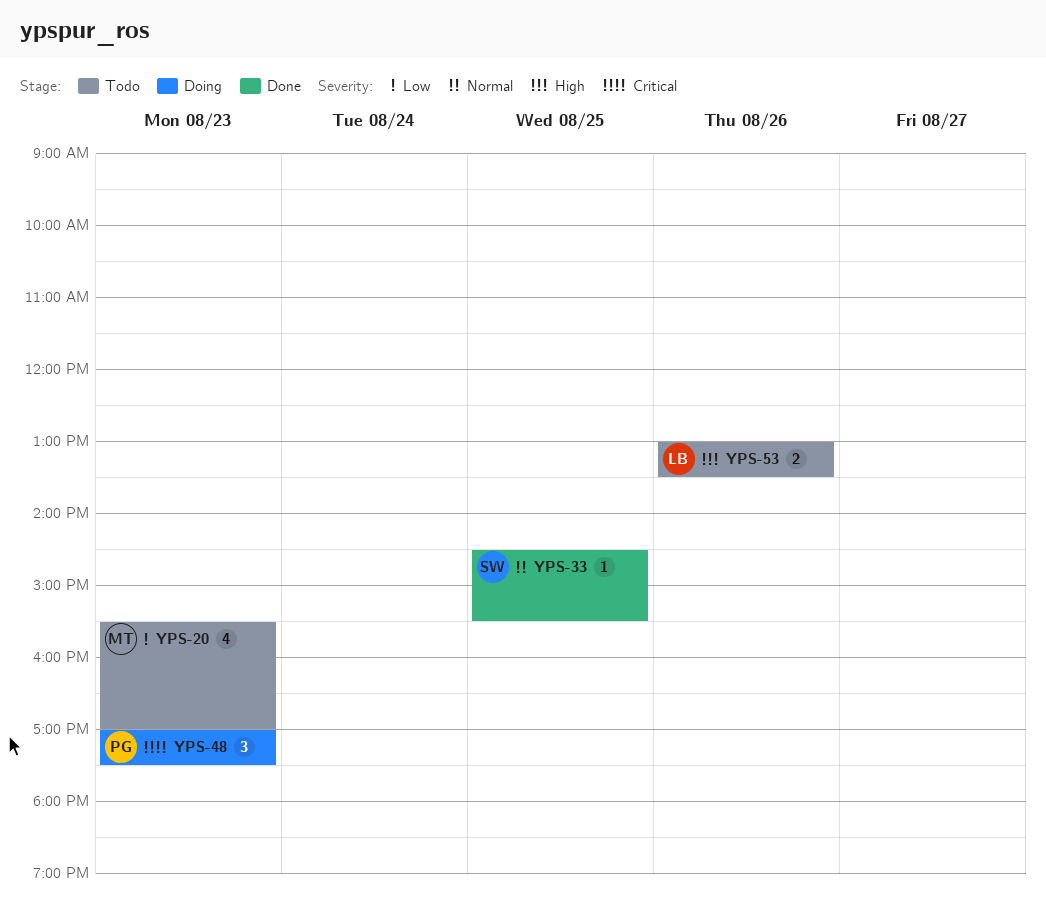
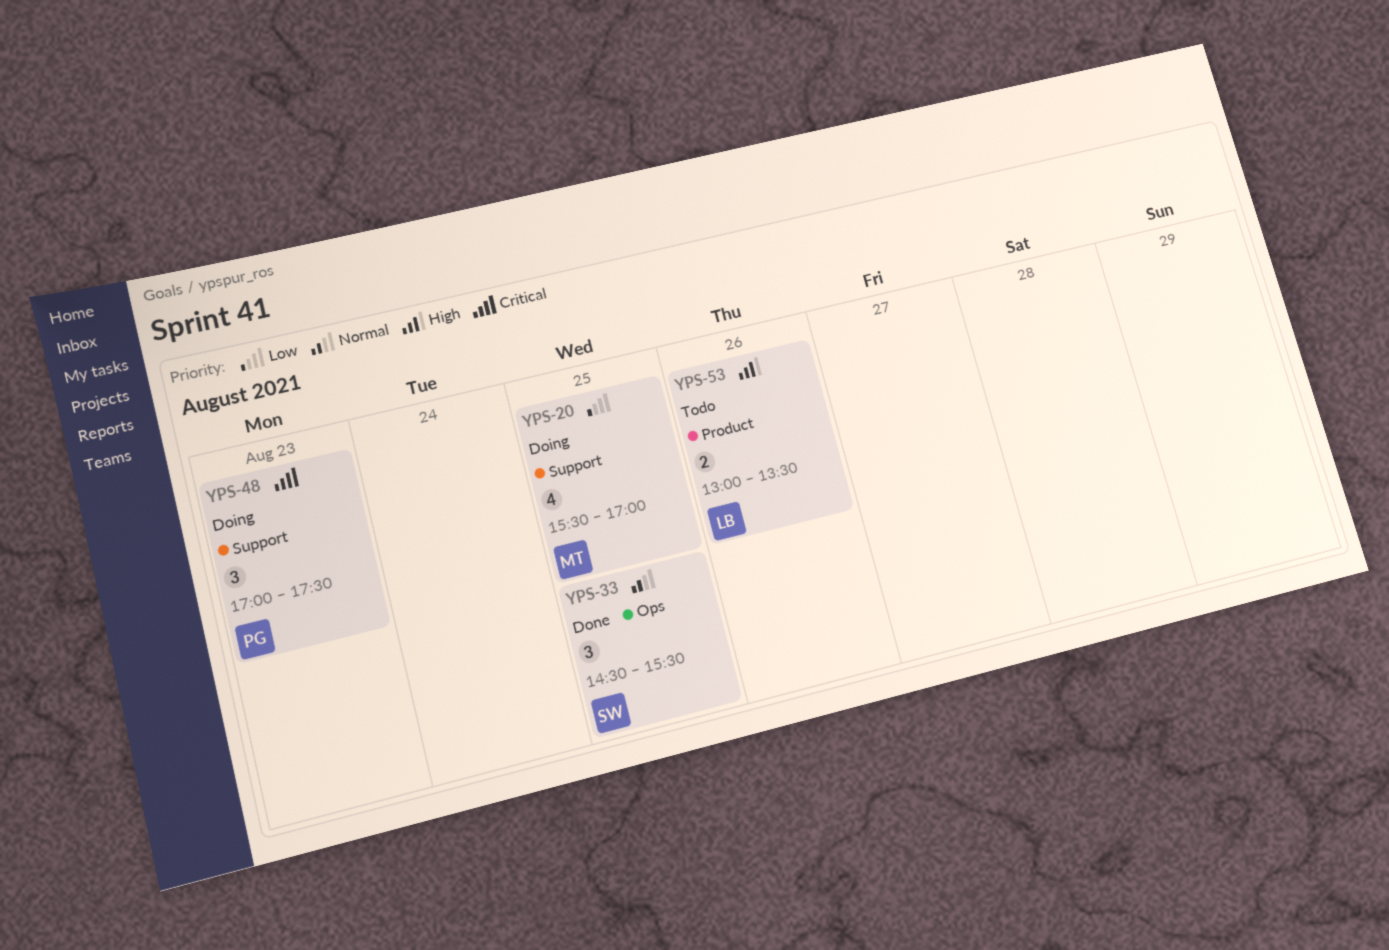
YPS-20, status: Todo -> Doing
YPS-20, day: Aug 23 -> Aug 25
YPS-33, estimate: 1 -> 3

